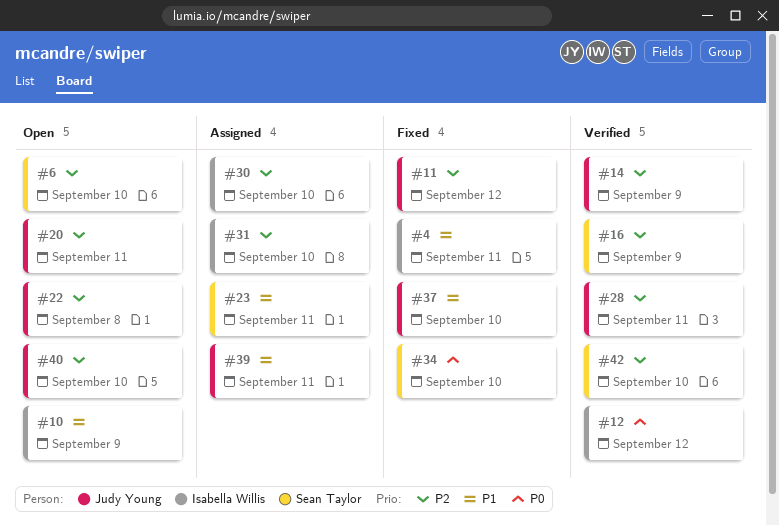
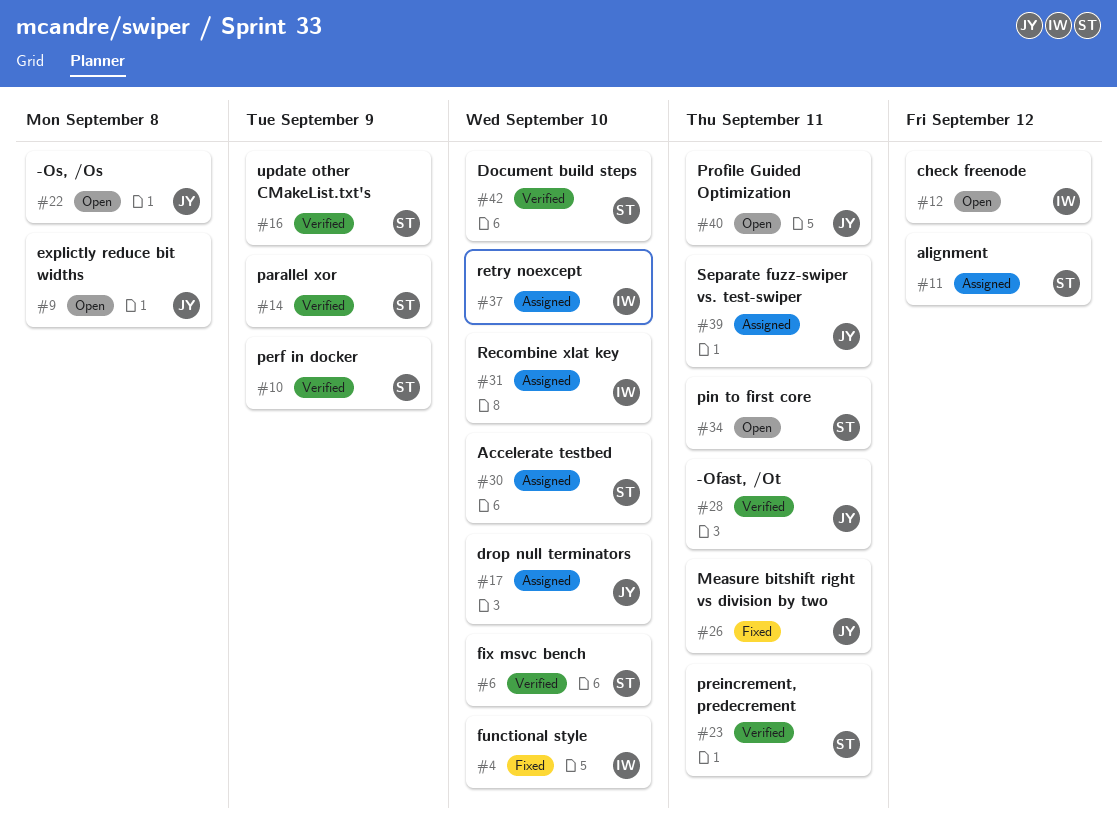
#4, due: Sep 11 -> Sep 10
#6, status: Open -> Verified
#9: none -> present
#10, status: Open -> Verified
#10, owner: Isabella Willis -> Sean Taylor
#11, status: Fixed -> Assigned
#11, owner: Judy Young -> Sean Taylor
#12, status: Verified -> Open
#14, owner: Judy Young -> Sean Taylor
#17: none -> present
#20: present -> none
#23, status: Assigned -> Verified
#26: none -> present
#30, owner: Isabella Willis -> Sean Taylor
#34, status: Fixed -> Open
#34, due: Sep 10 -> Sep 11
#37, status: Fixed -> Assigned
#37, owner: Judy Young -> Isabella Willis
#40, due: Sep 10 -> Sep 11

